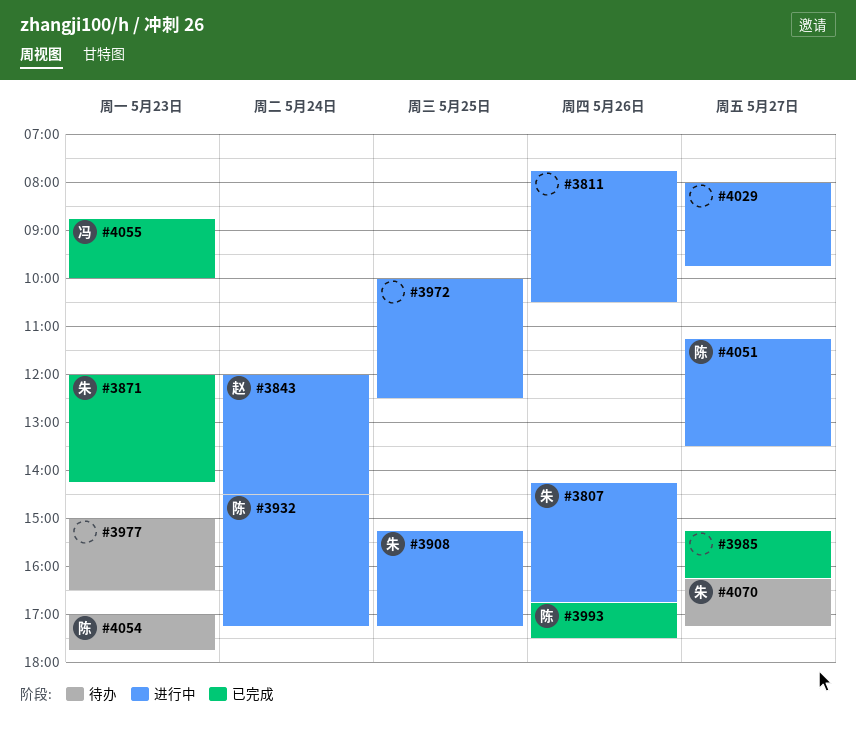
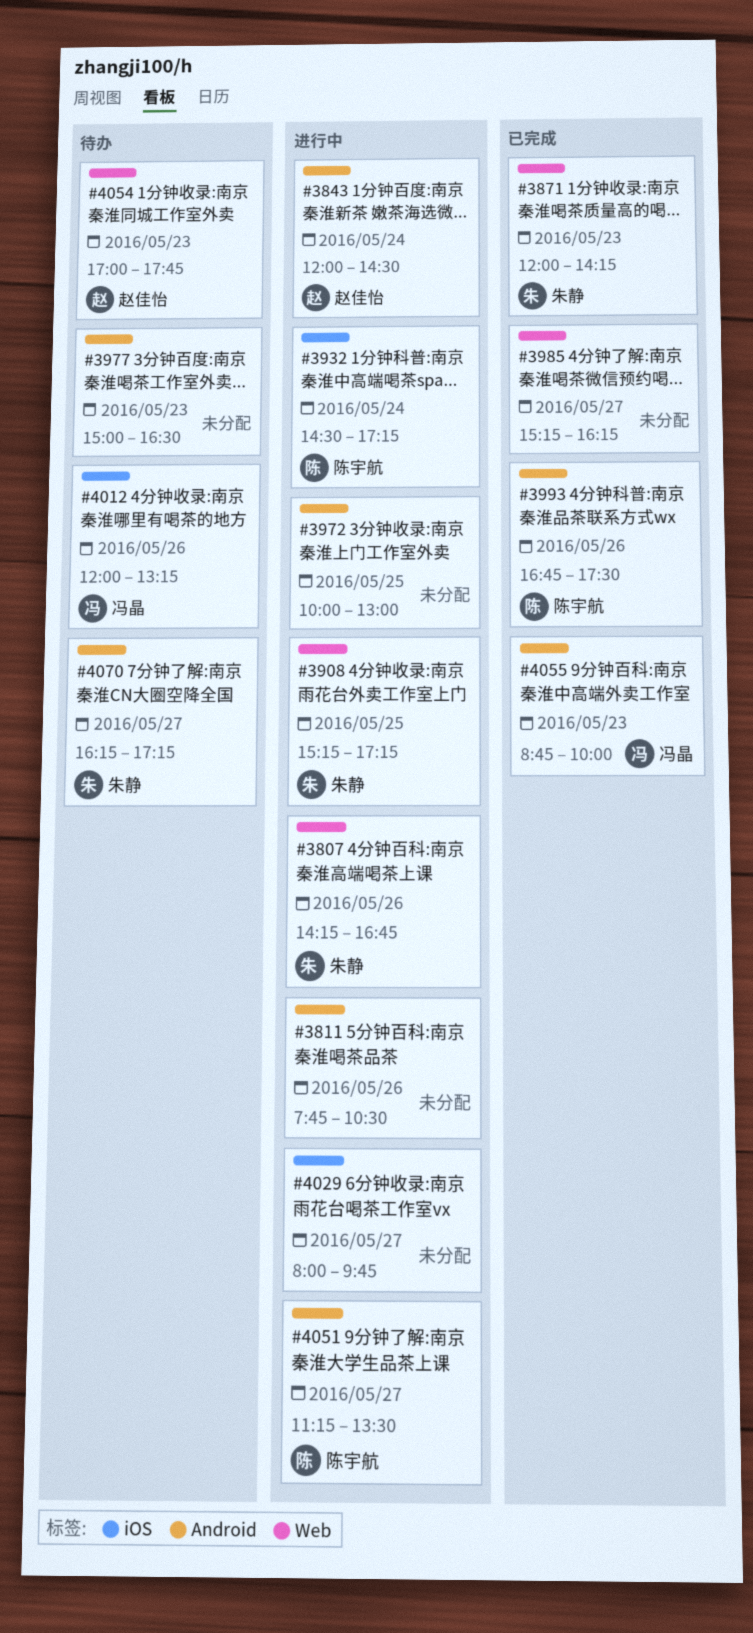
#3972, ends: 12:30 -> 13:00
#4012: none -> present
#4054, owner: 陈宇航 -> 赵佳怡

